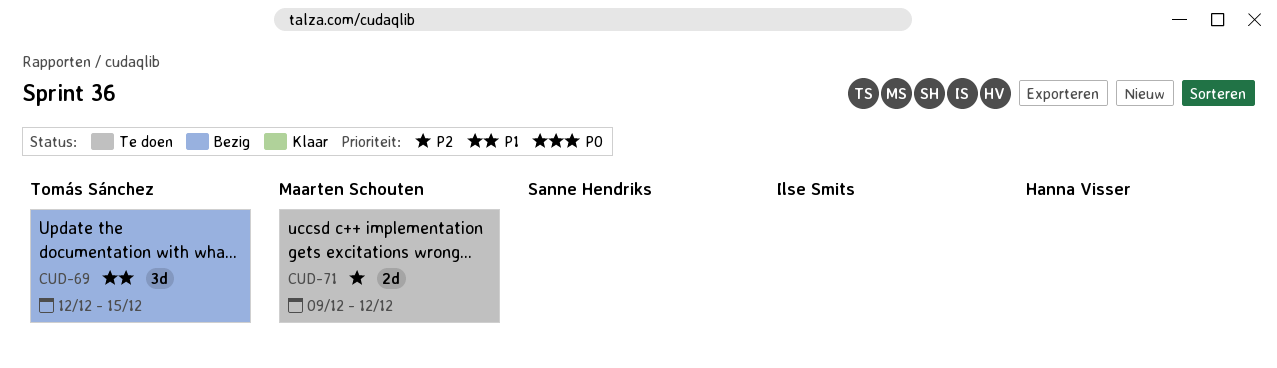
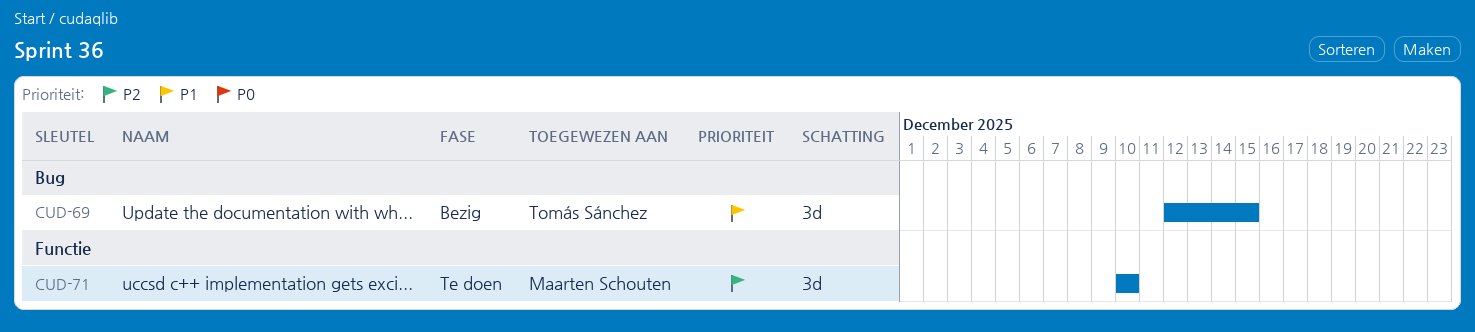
CUD-71, estimate: 2d -> 3d
CUD-71, start: Dec 9 -> Dec 10
CUD-71, due: Dec 12 -> Dec 10

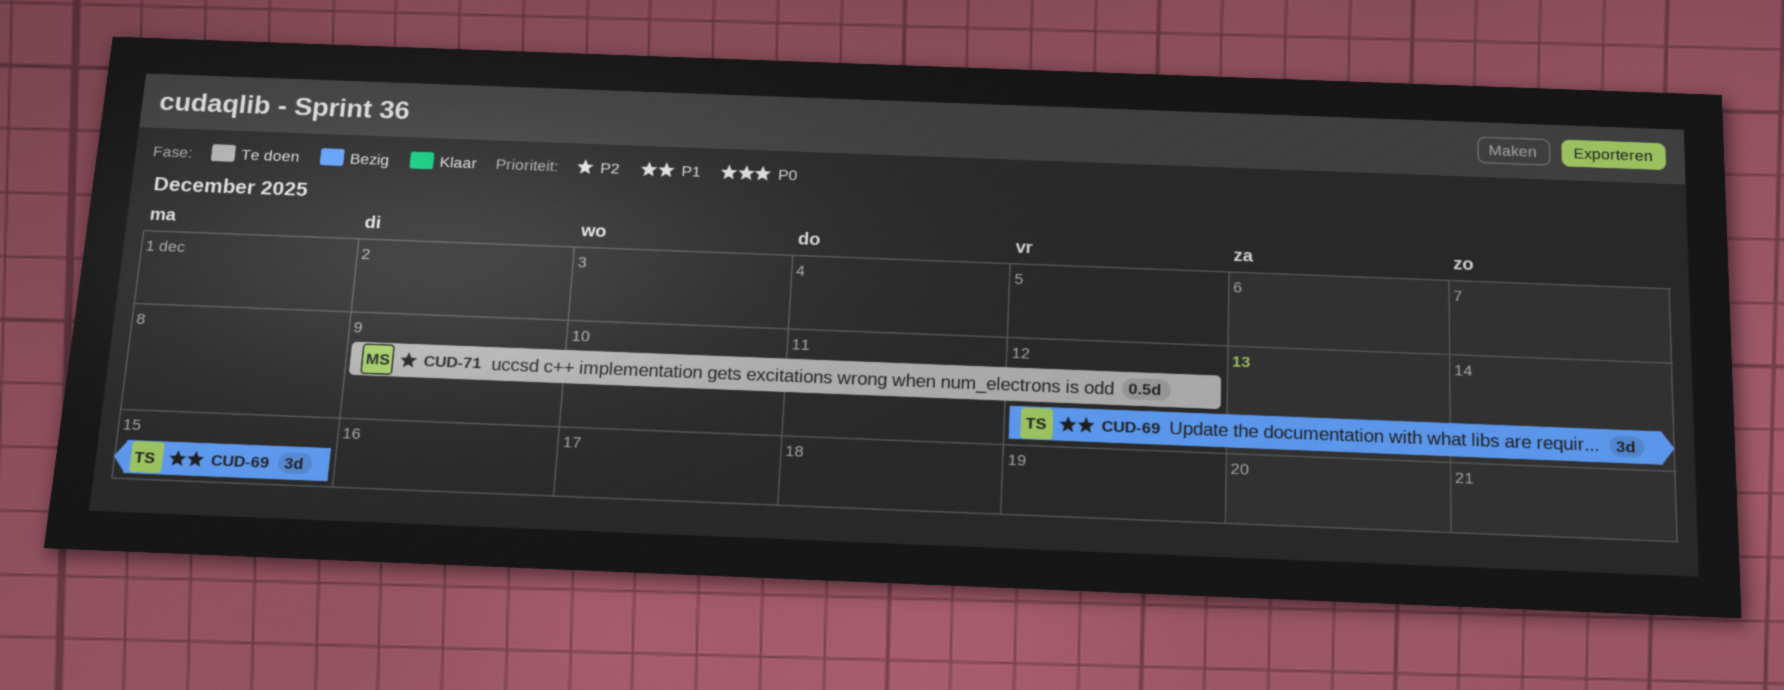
CUD-71, estimate: 3d -> 0.5d
CUD-71, start: Dec 10 -> Dec 9
CUD-71, due: Dec 10 -> Dec 12

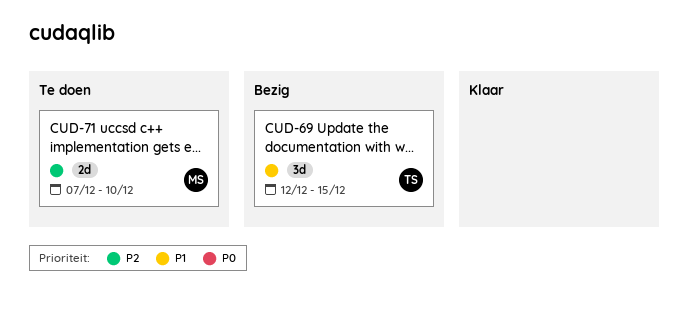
CUD-71, estimate: 0.5d -> 2d
CUD-71, start: Dec 9 -> Dec 7
CUD-71, due: Dec 12 -> Dec 10

